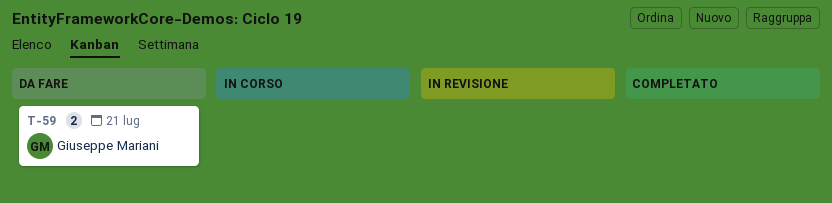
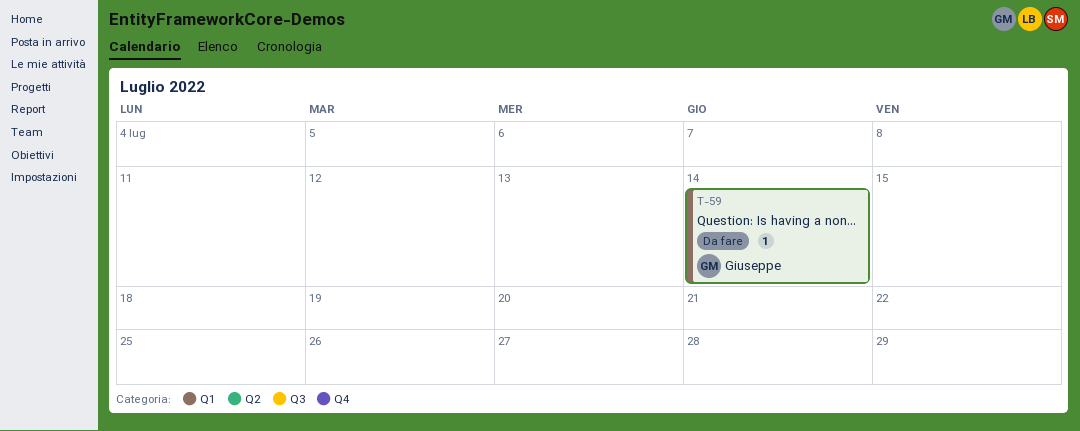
T-59, estimate: 2 -> 1
T-59, due: Jul 21 -> Jul 14

